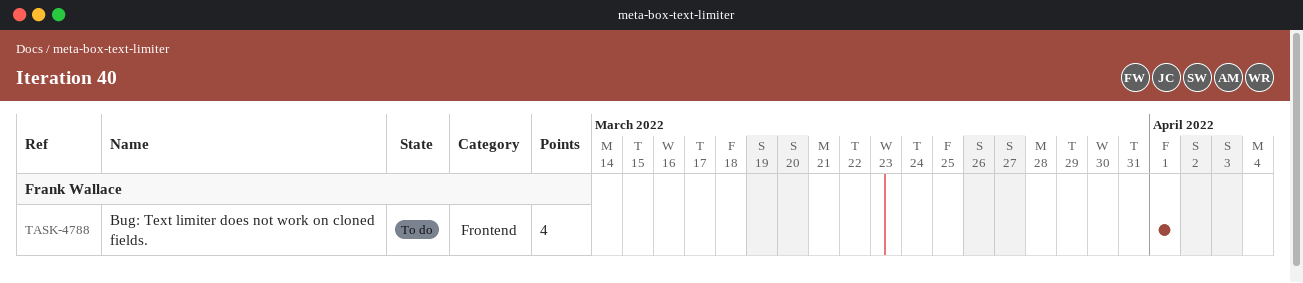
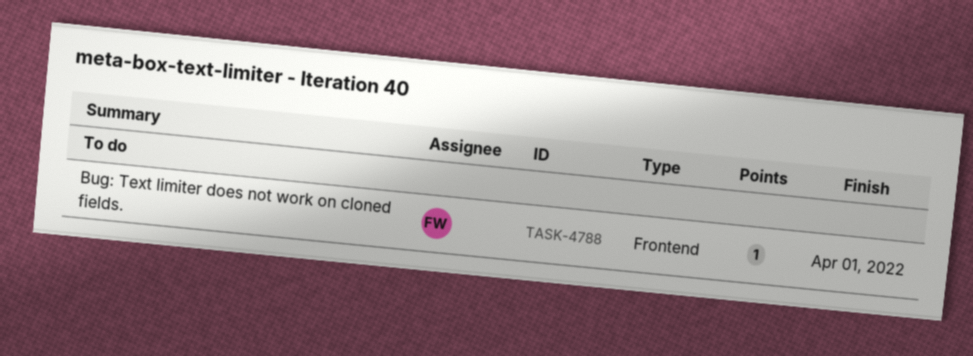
TASK-4788, estimate: 4 -> 1

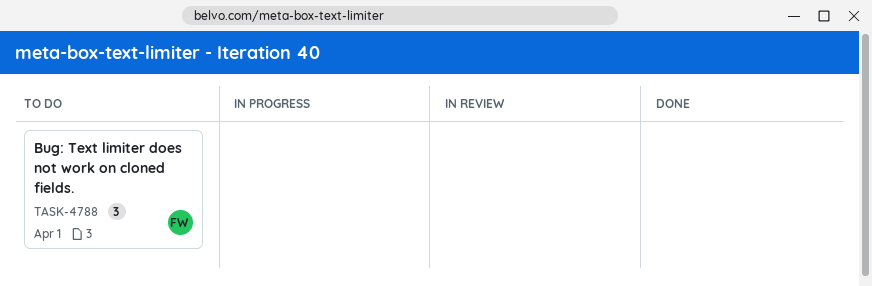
TASK-4788, estimate: 1 -> 3

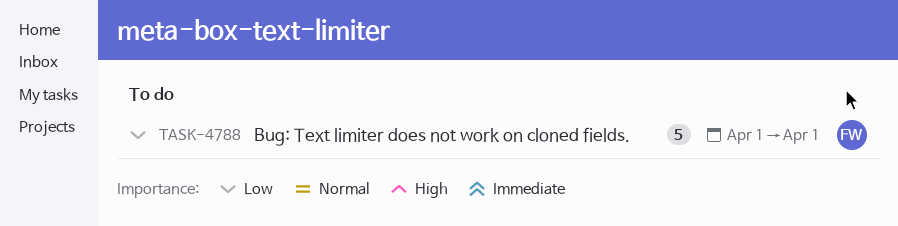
TASK-4788, estimate: 3 -> 5

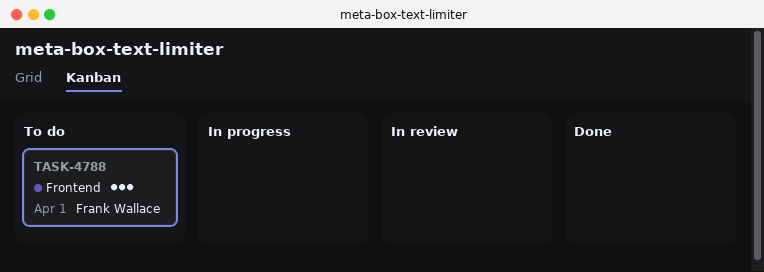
TASK-4788, estimate: 5 -> 3

